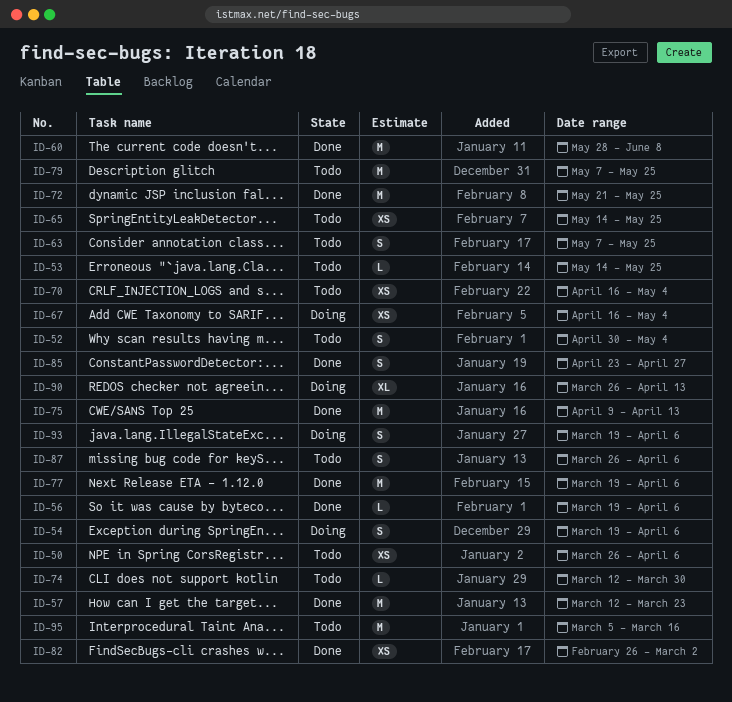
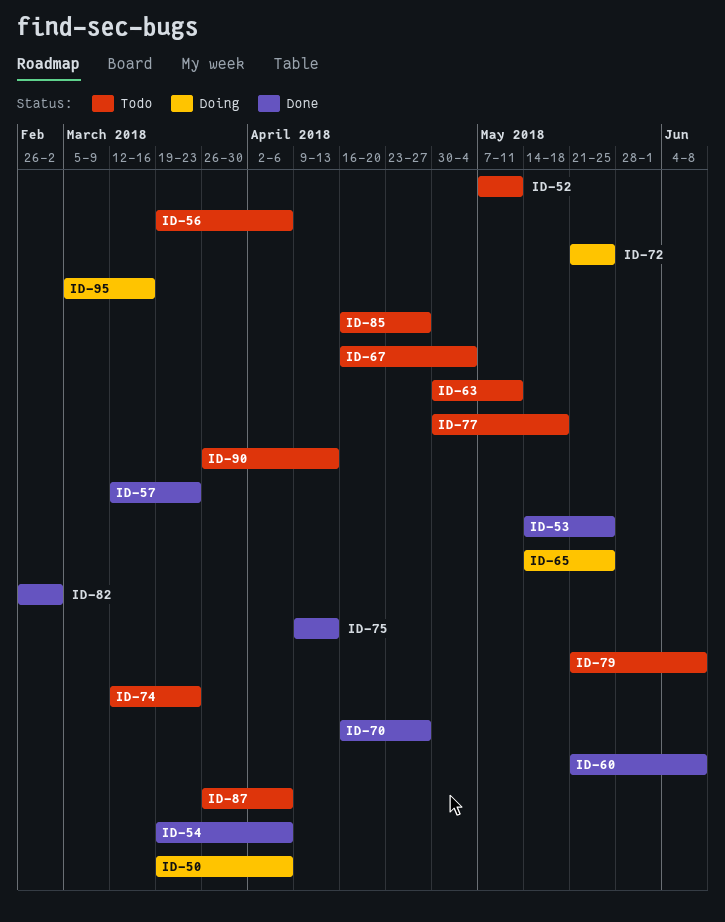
ID-50, status: Todo -> Doing
ID-50, start: Mar 26 -> Mar 19
ID-52, start: Apr 30 -> May 7
ID-52, due: May 4 -> May 11
ID-53, status: Todo -> Done
ID-54, status: Doing -> Done
ID-56, status: Done -> Todo
ID-60, start: May 28 -> May 21
ID-63, start: May 7 -> Apr 30
ID-63, due: May 25 -> May 11
ID-65, status: Todo -> Doing
ID-67, status: Doing -> Todo
ID-70, status: Todo -> Done
ID-70, due: May 4 -> Apr 27
ID-72, status: Done -> Doing
ID-74, due: Mar 30 -> Mar 23
ID-77, status: Done -> Todo
ID-77, start: Mar 19 -> Apr 30
ID-77, due: Apr 6 -> May 18
ID-79, start: May 7 -> May 21
ID-79, due: May 25 -> Jun 8
ID-85, status: Done -> Todo
ID-85, start: Apr 23 -> Apr 16
ID-90, status: Doing -> Todo
ID-93: present -> none
ID-95, status: Todo -> Doing

